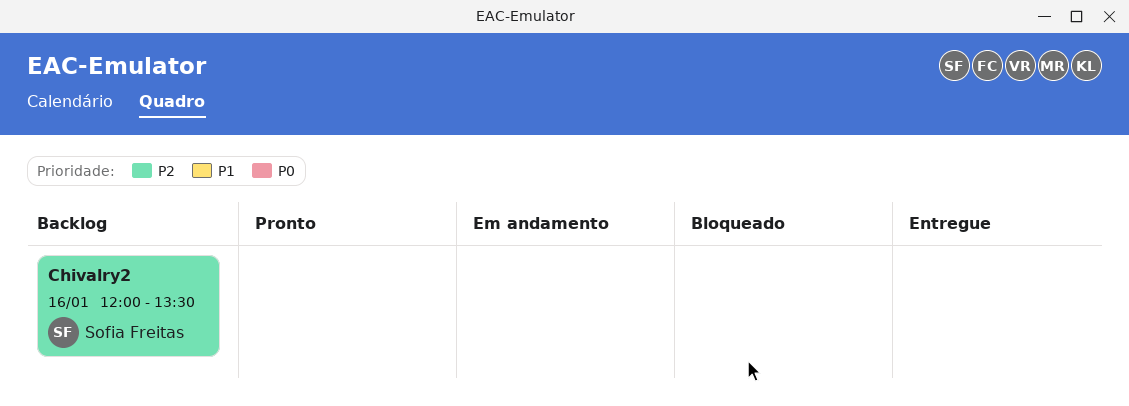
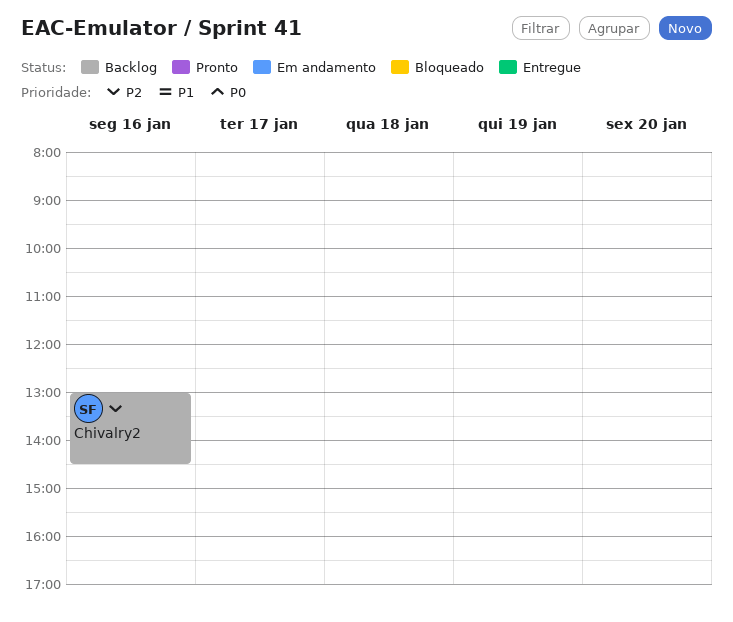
Chivalry2, begins: 12:00 -> 13:00
Chivalry2, ends: 13:30 -> 14:30

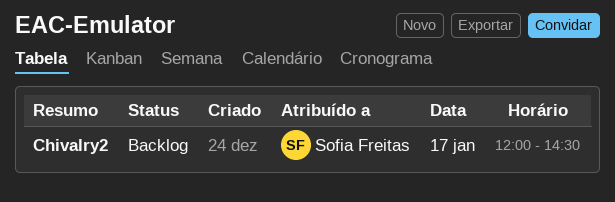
Chivalry2, day: Jan 16 -> Jan 17
Chivalry2, begins: 13:00 -> 12:00

